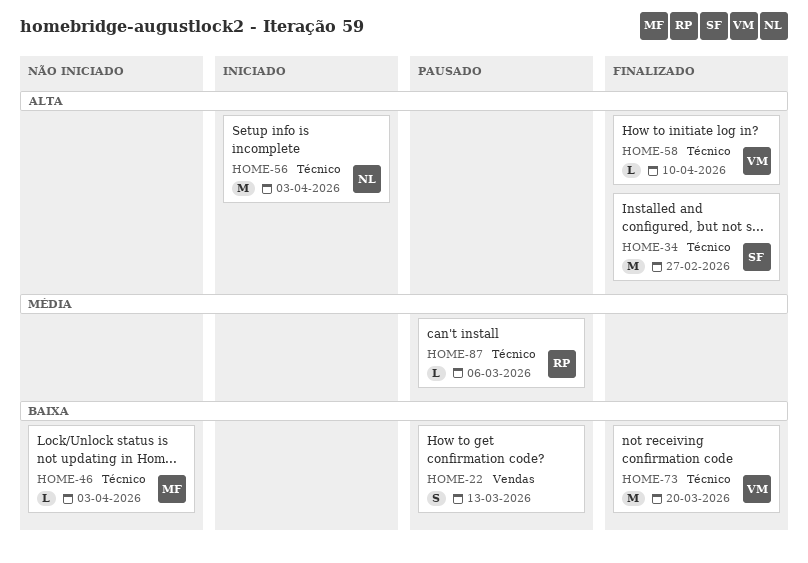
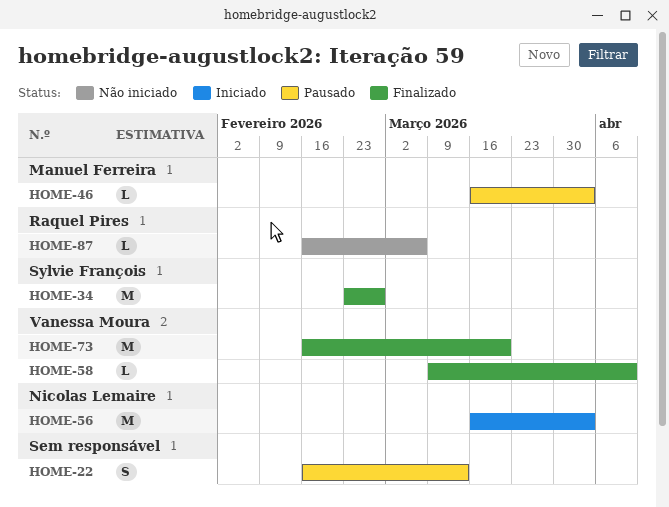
HOME-46, status: Não iniciado -> Pausado
HOME-87, status: Pausado -> Não iniciado

